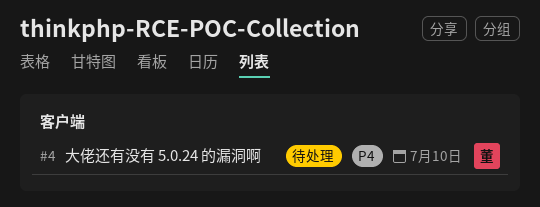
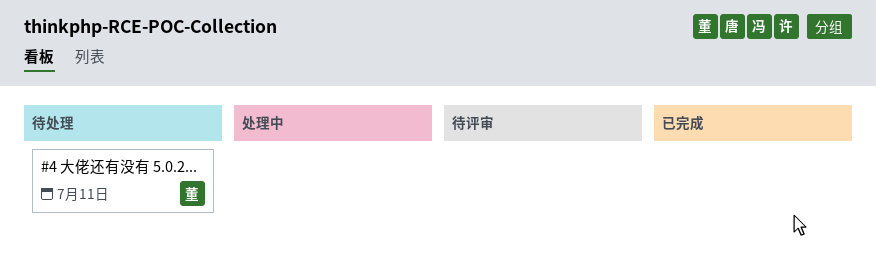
#4, due: Jul 10 -> Jul 11

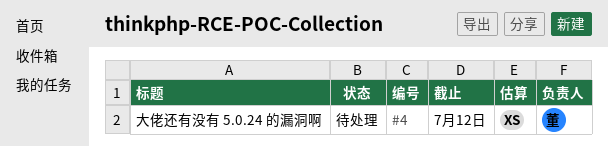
#4, due: Jul 11 -> Jul 12

